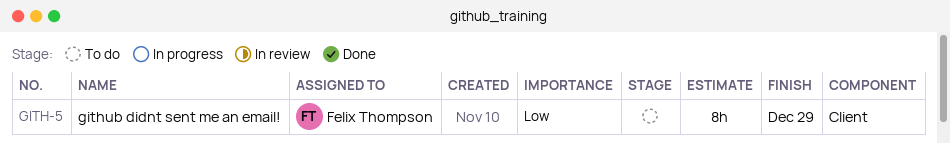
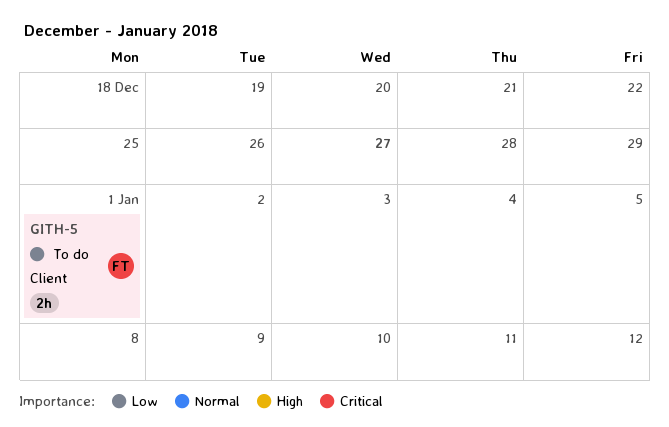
GITH-5, estimate: 8h -> 2h
GITH-5, due: Dec 29 -> Jan 1

